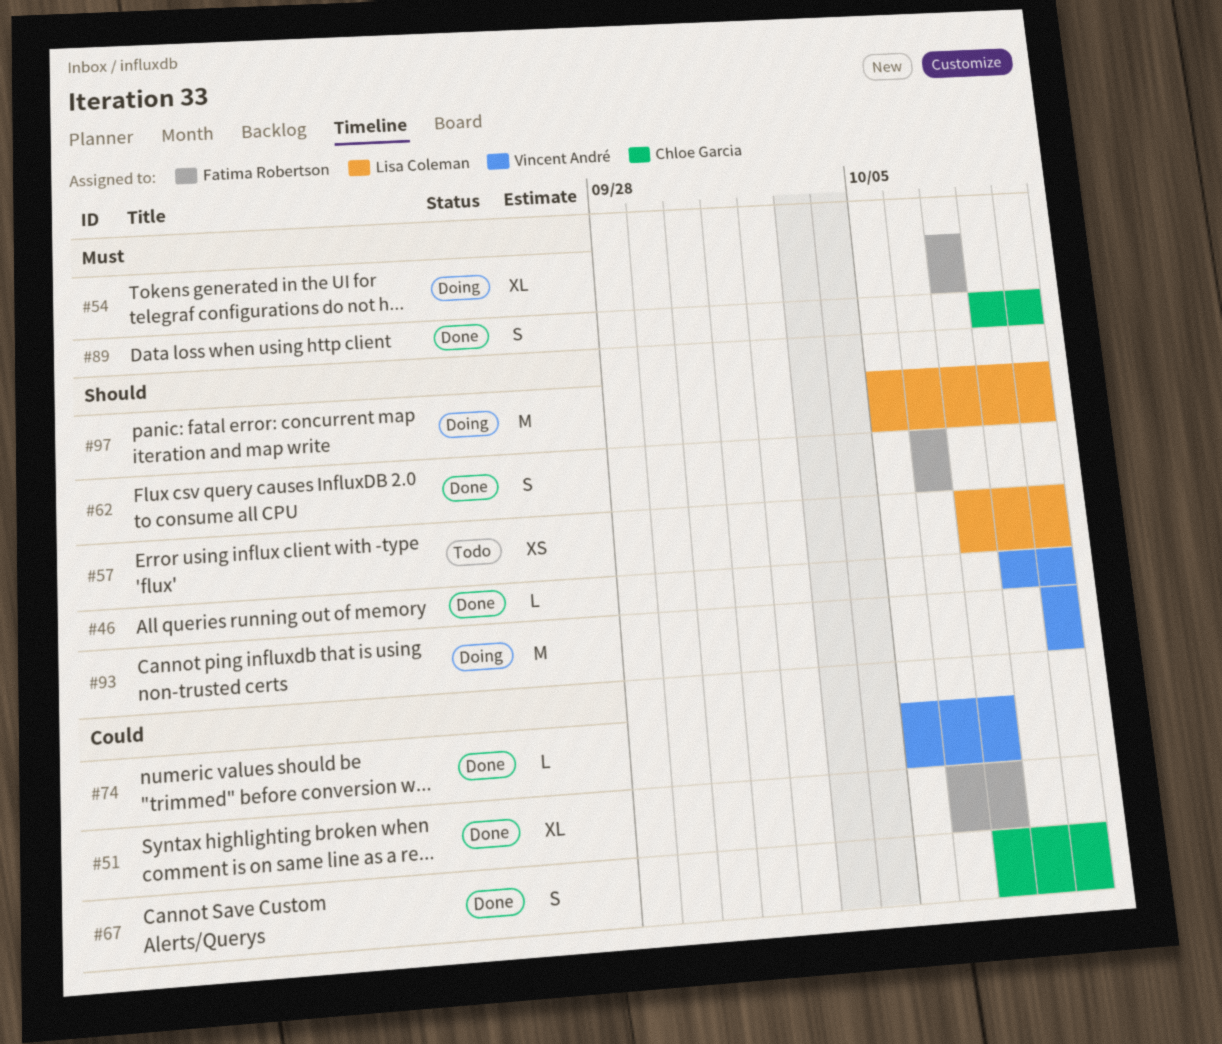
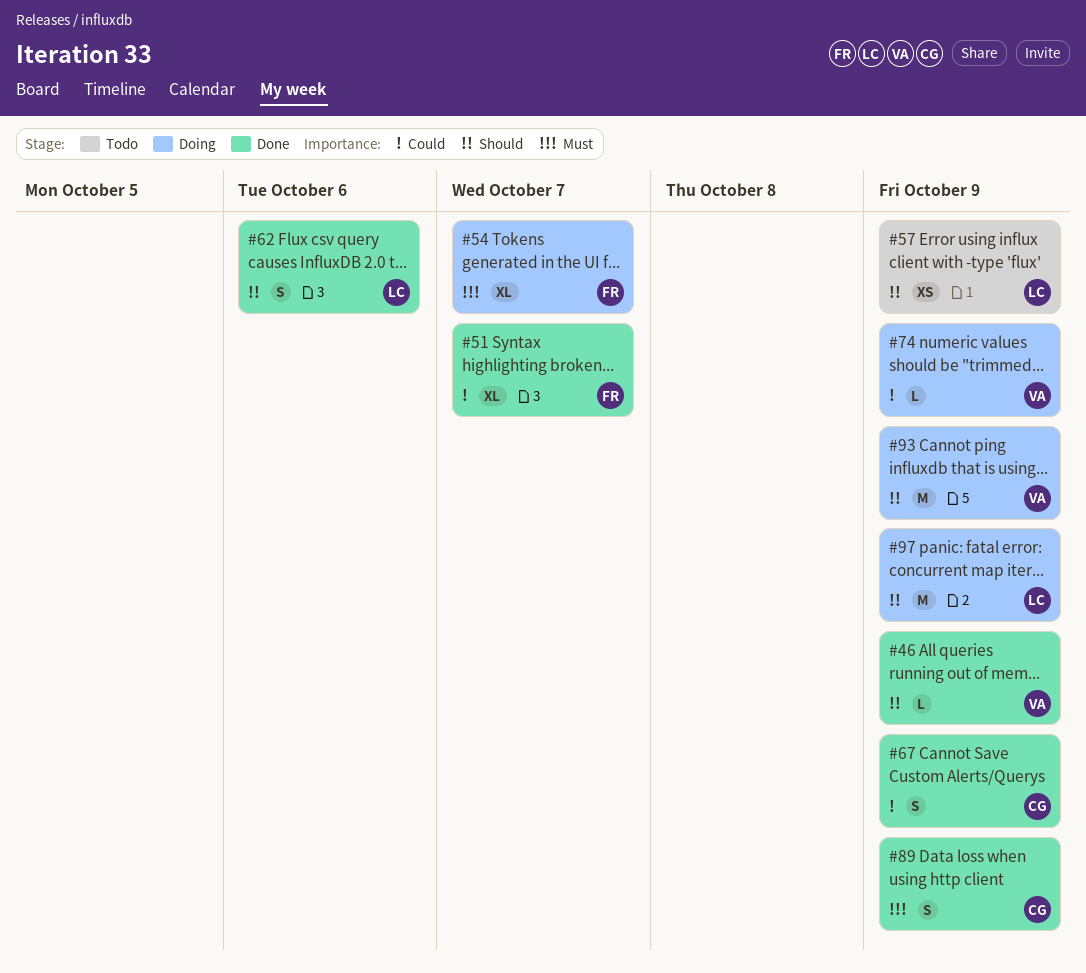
#62, owner: Fatima Robertson -> Lisa Coleman
#74, status: Done -> Doing
#74, due: Oct 7 -> Oct 9

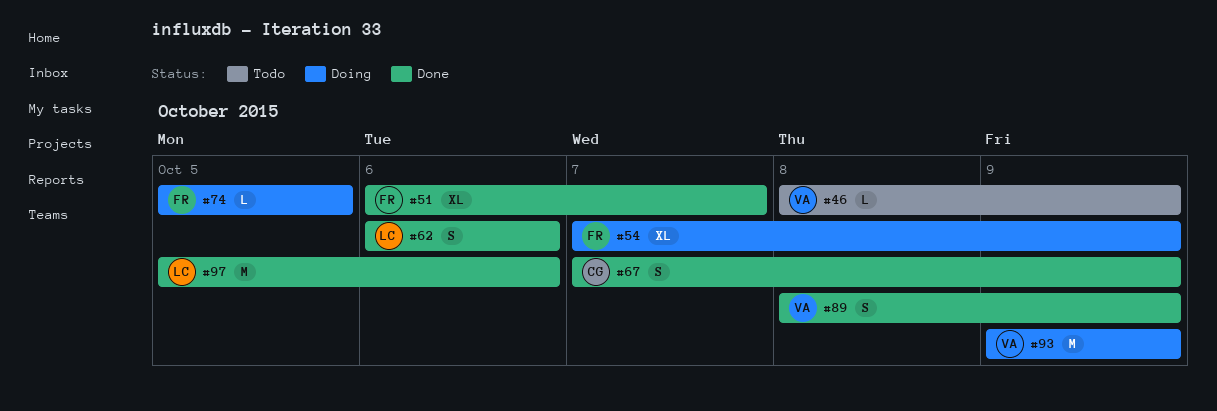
#46, status: Done -> Todo
#54, due: Oct 7 -> Oct 9
#57: present -> none
#74, owner: VA -> FR
#74, due: Oct 9 -> Oct 5
#89, owner: CG -> VA
#97, status: Doing -> Done
#97, due: Oct 9 -> Oct 6

